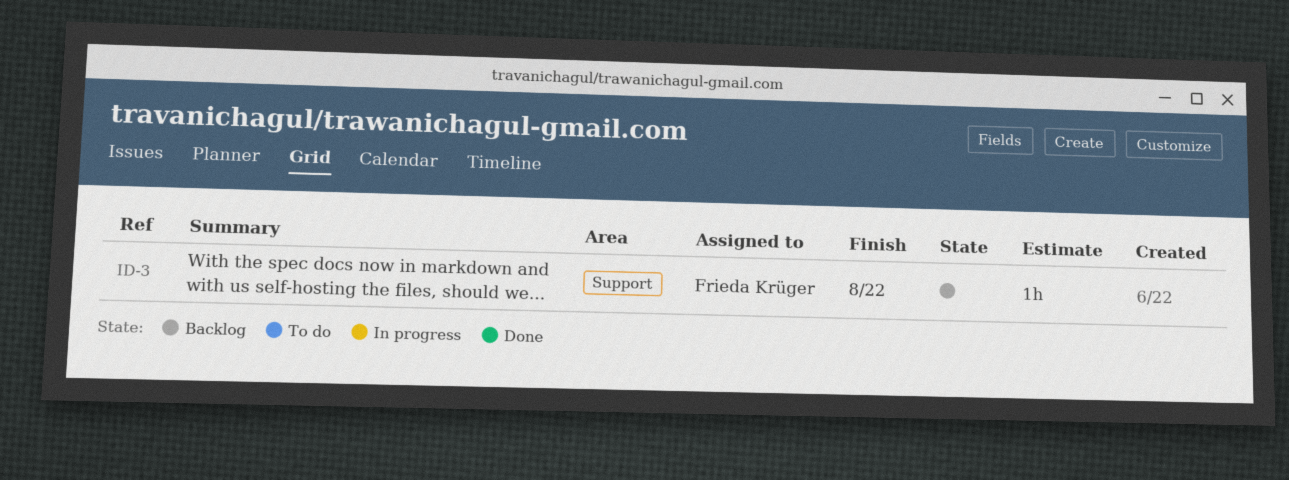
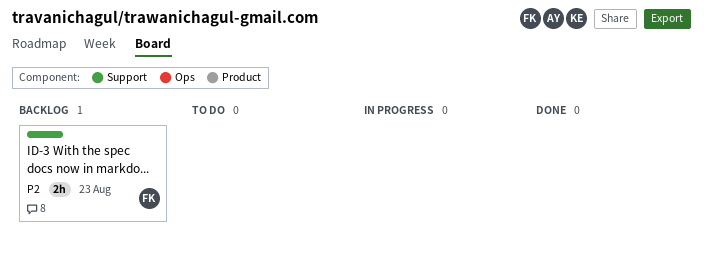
ID-3, estimate: 1h -> 2h
ID-3, due: Aug 22 -> Aug 23

